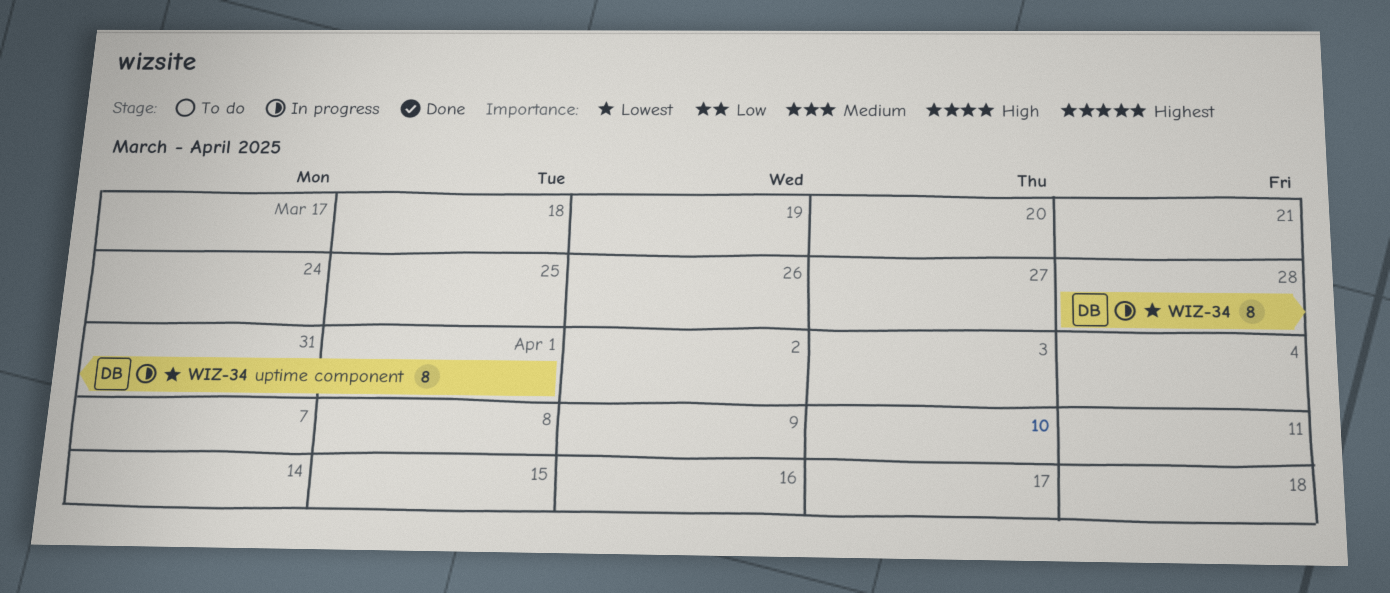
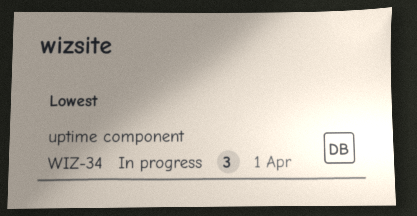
WIZ-34, estimate: 8 -> 3

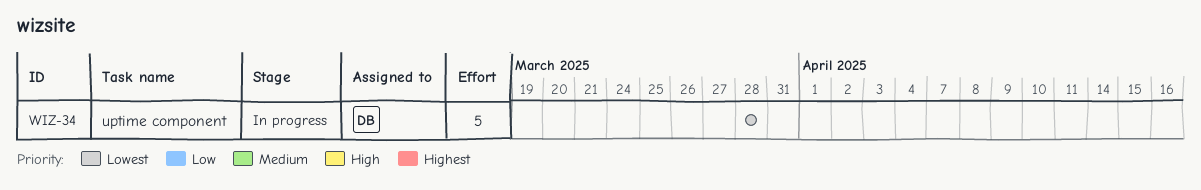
WIZ-34, estimate: 3 -> 5
WIZ-34, due: Apr 1 -> Mar 28

